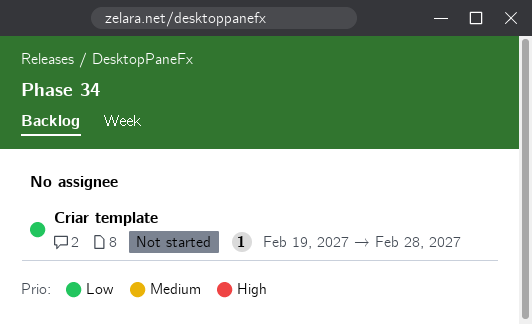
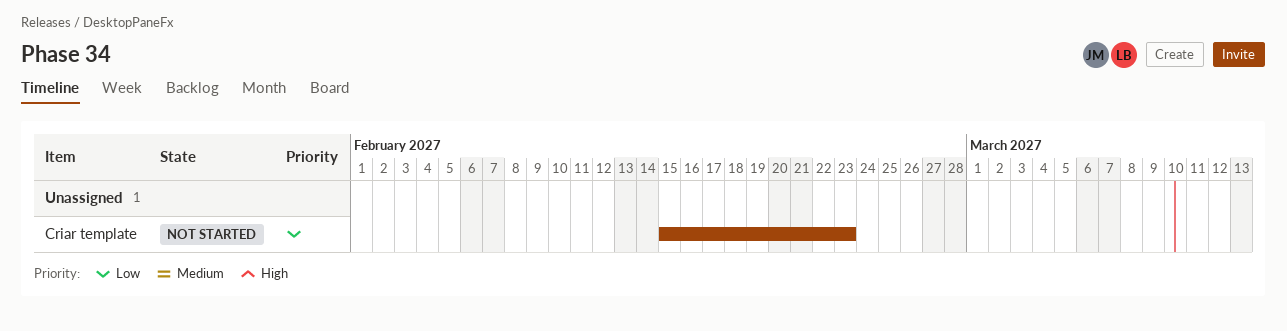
Criar template, start: Feb 19 -> Feb 15
Criar template, due: Feb 28 -> Feb 23

